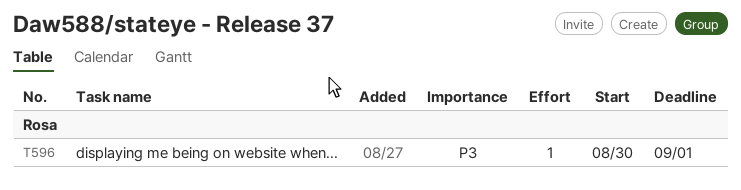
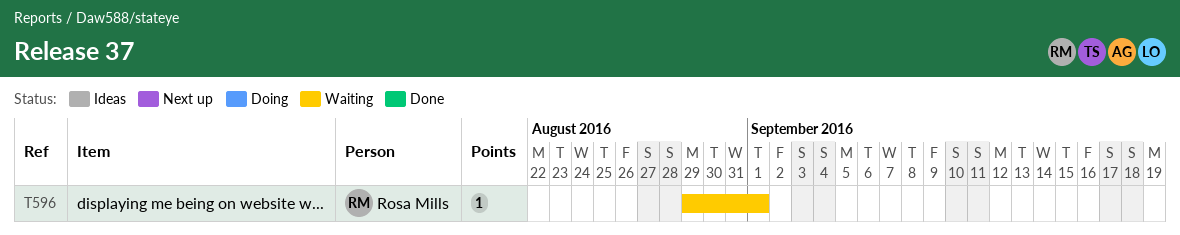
T596, start: Aug 30 -> Aug 29

